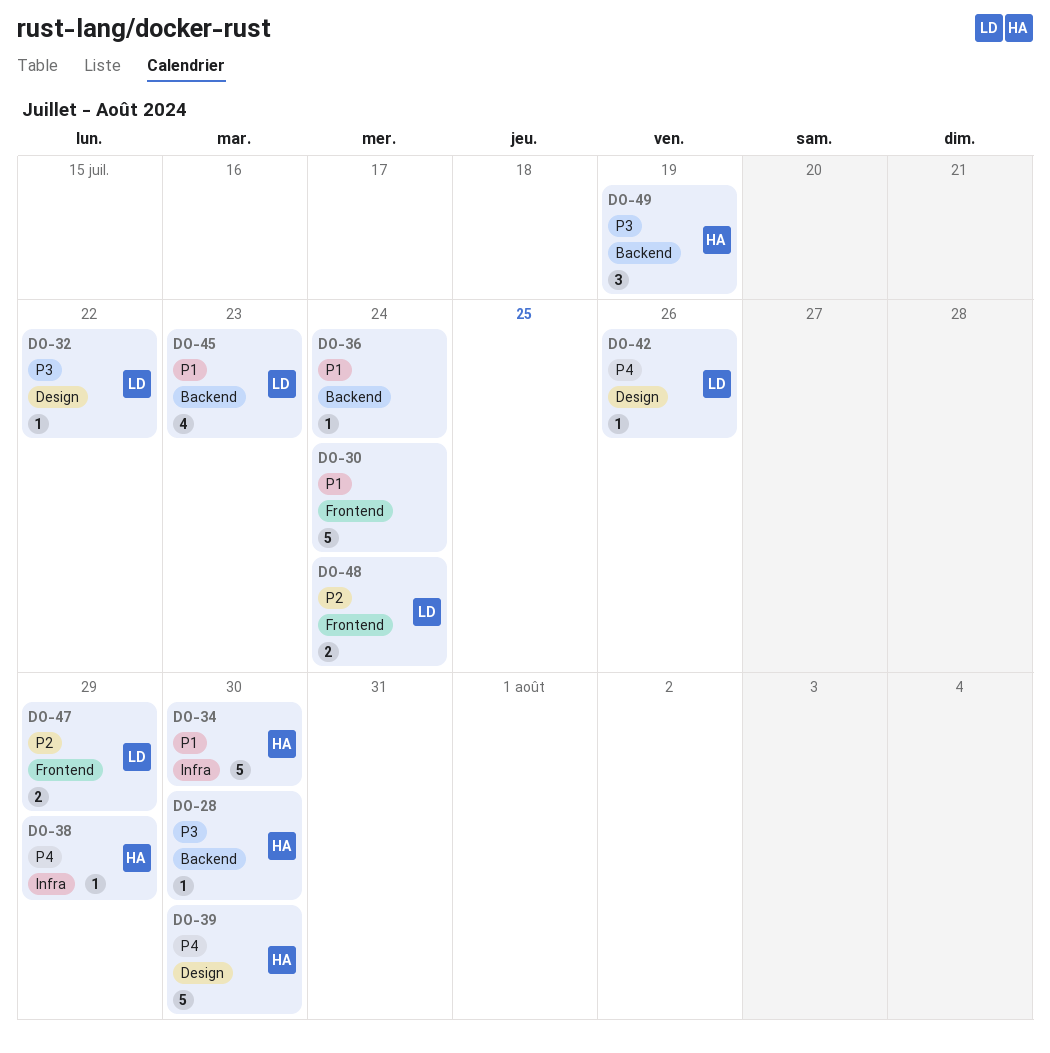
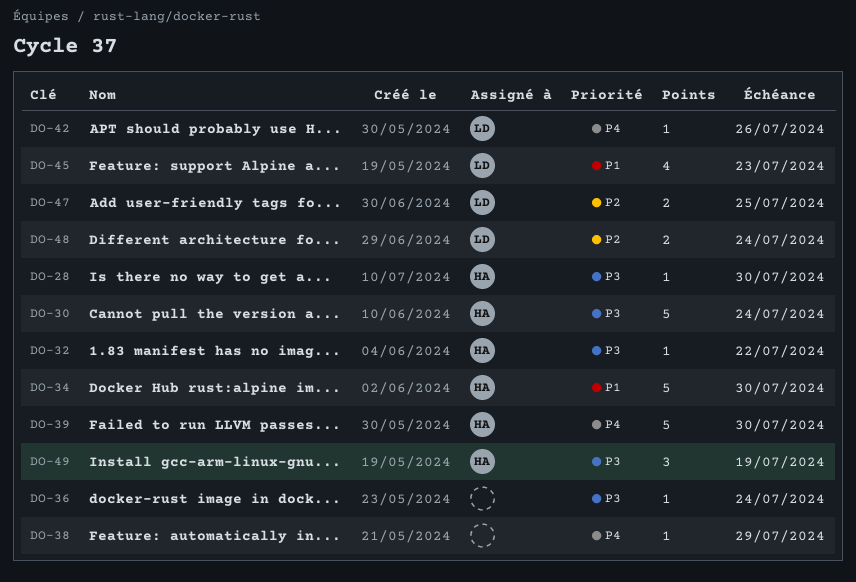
DO-30, owner: none -> HA
DO-30, priority: P1 -> P3
DO-32, owner: LD -> HA
DO-36, priority: P1 -> P3
DO-38, owner: HA -> none
DO-47, due: Jul 29 -> Jul 25

